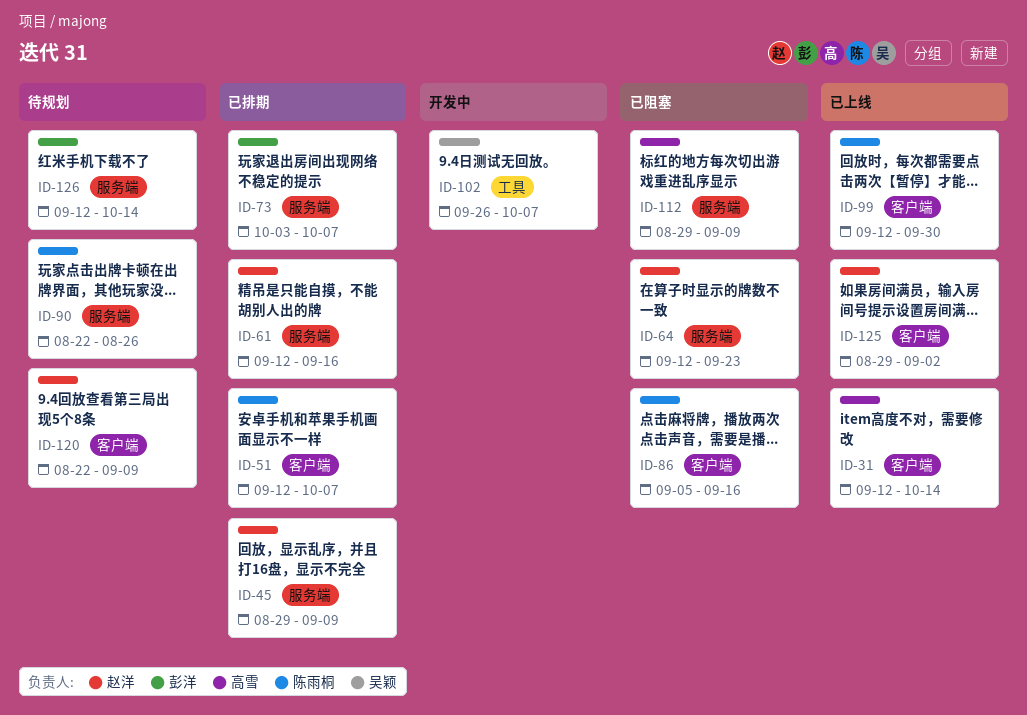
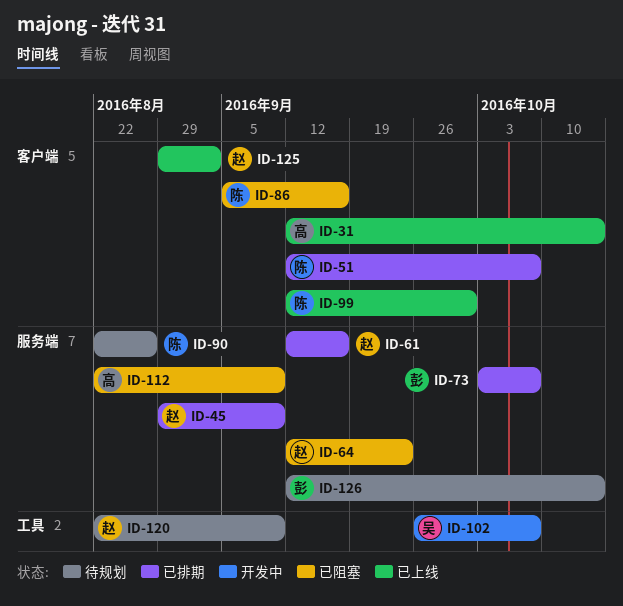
ID-112, start: Aug 29 -> Aug 22
ID-120, label: 客户端 -> 工具

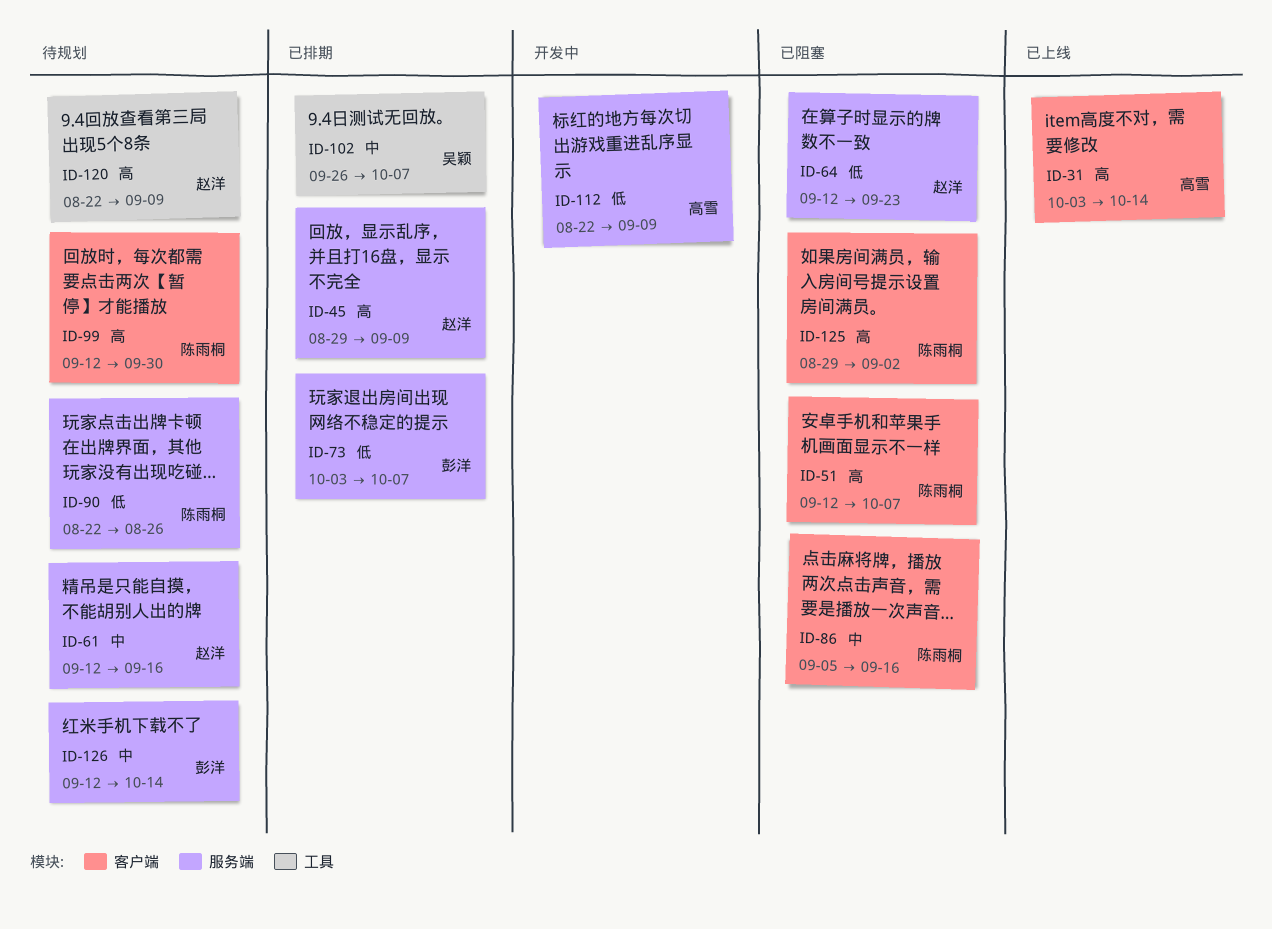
ID-31, start: Sep 12 -> Oct 3
ID-51, status: 已排期 -> 已阻塞
ID-61, status: 已排期 -> 待规划
ID-99, status: 已上线 -> 待规划
ID-102, status: 开发中 -> 已排期
ID-112, status: 已阻塞 -> 开发中
ID-125, status: 已上线 -> 已阻塞
ID-125, owner: 赵洋 -> 陈雨桐

